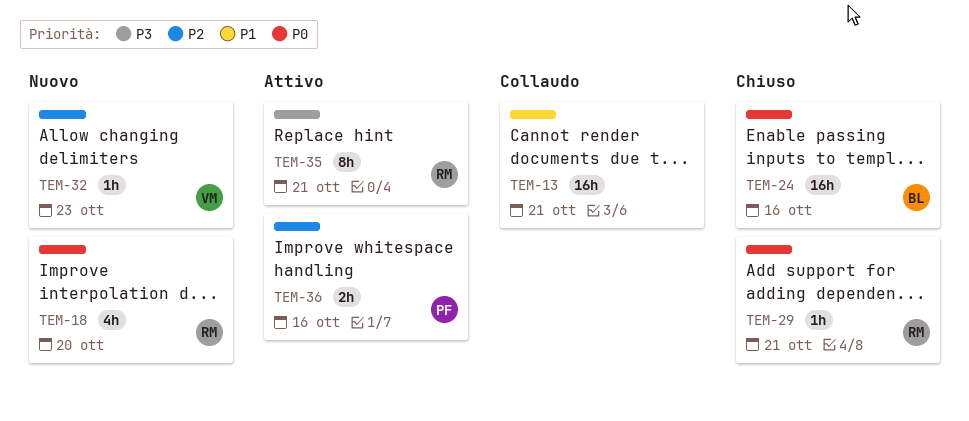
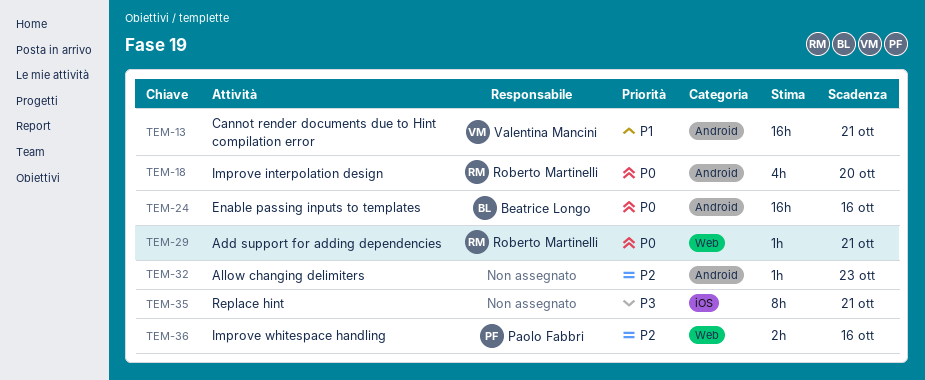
TEM-13, owner: none -> Valentina Mancini
TEM-32, owner: Valentina Mancini -> none
TEM-35, owner: Roberto Martinelli -> none

